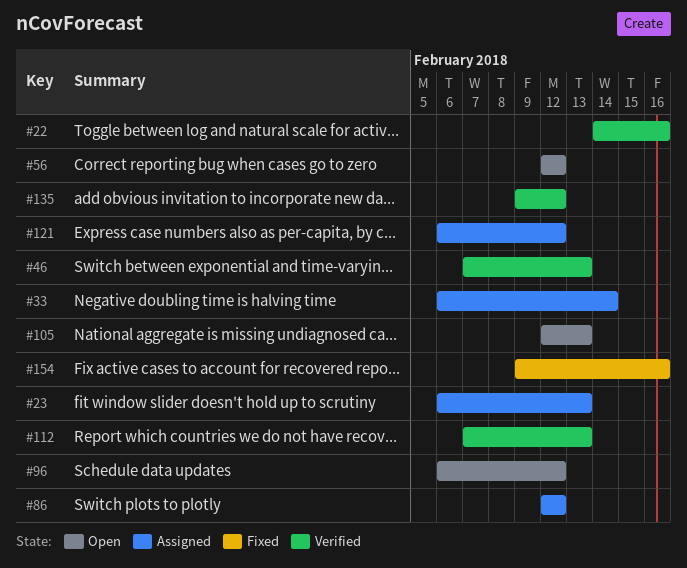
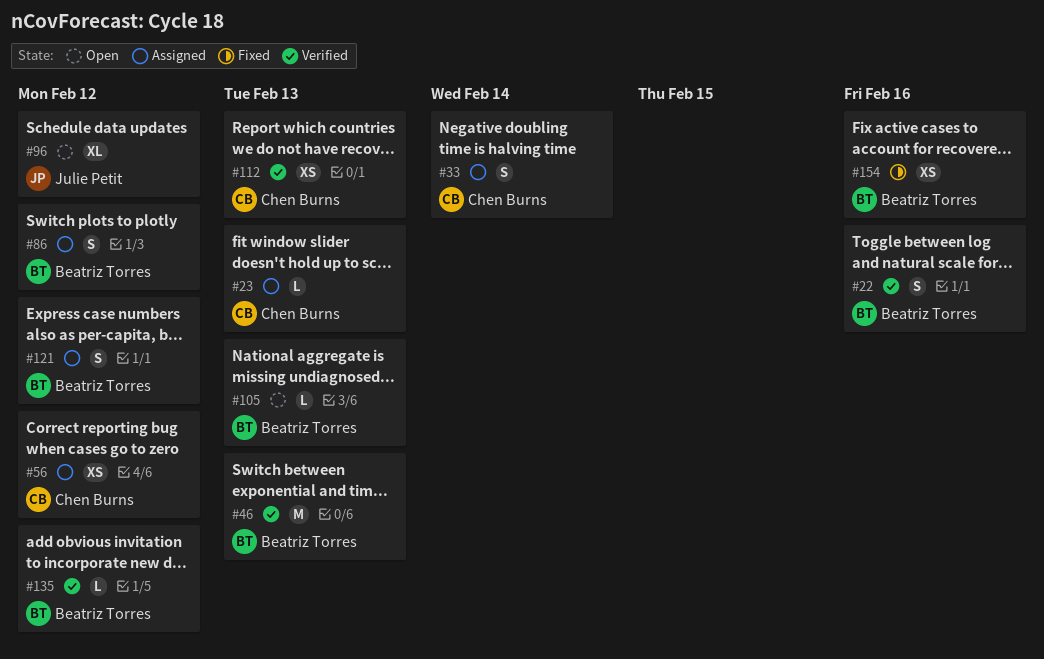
#56, status: Open -> Assigned

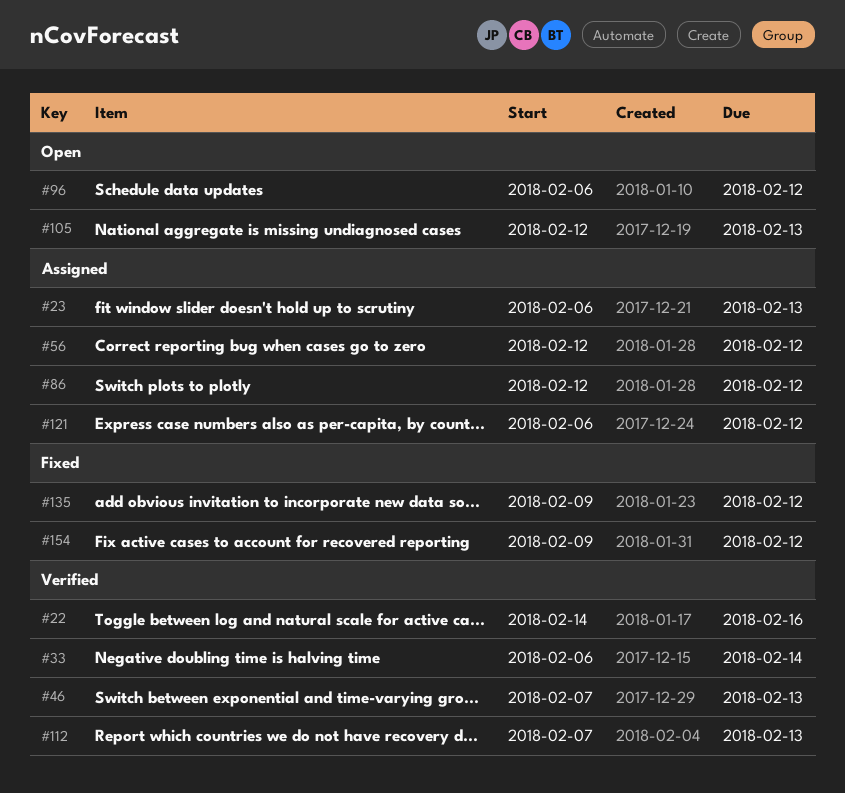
#33, status: Assigned -> Verified
#135, status: Verified -> Fixed
#154, due: Feb 16 -> Feb 12

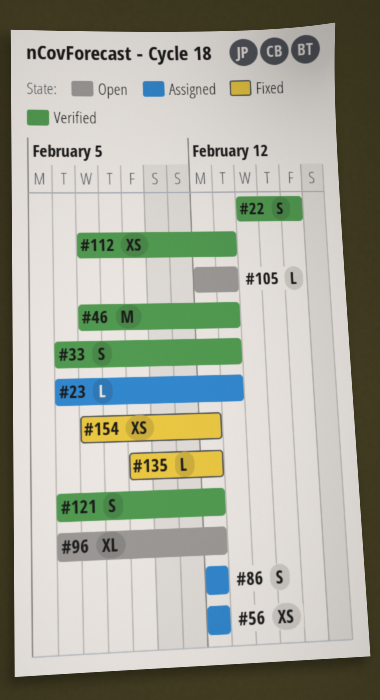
#33, due: Feb 14 -> Feb 13
#121, status: Assigned -> Verified
#154, start: Feb 9 -> Feb 7

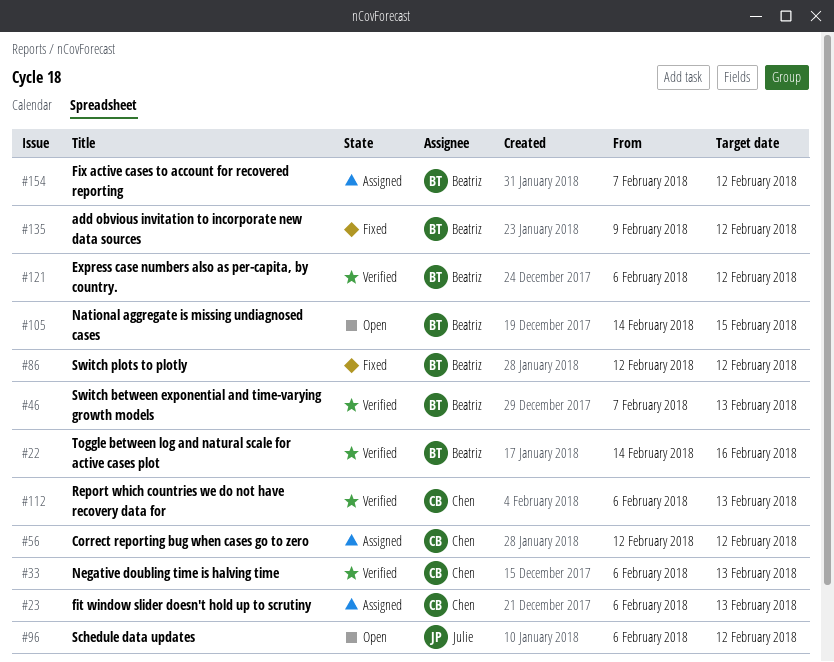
#86, status: Assigned -> Fixed
#105, start: Feb 12 -> Feb 14
#105, due: Feb 13 -> Feb 15
#112, start: Feb 7 -> Feb 6
#154, status: Fixed -> Assigned

